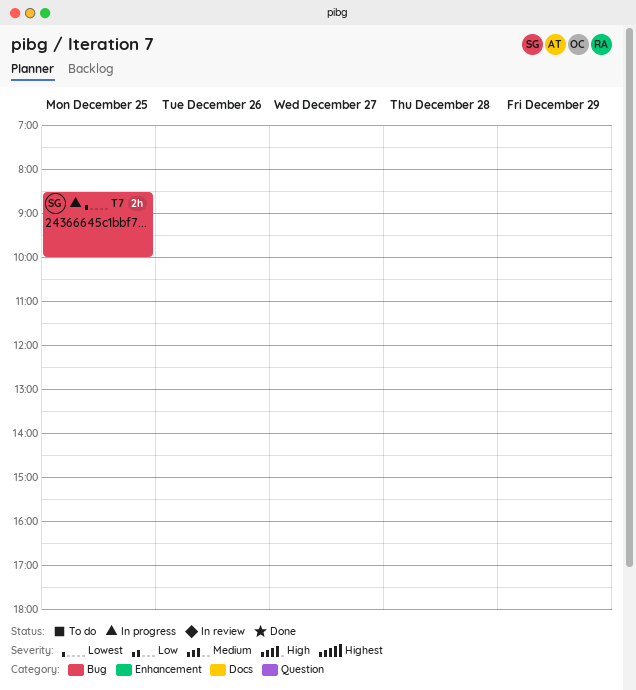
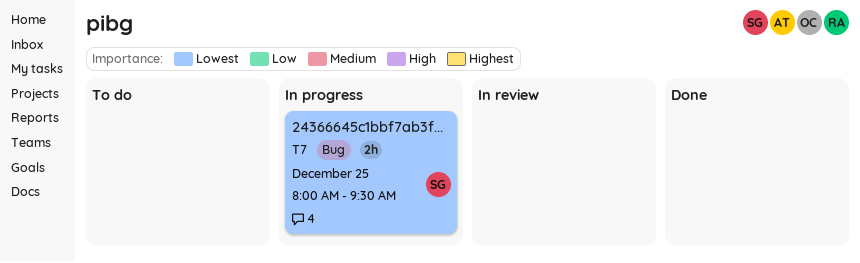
T7, begins: 08:30 -> 08:00
T7, ends: 10:00 -> 09:30

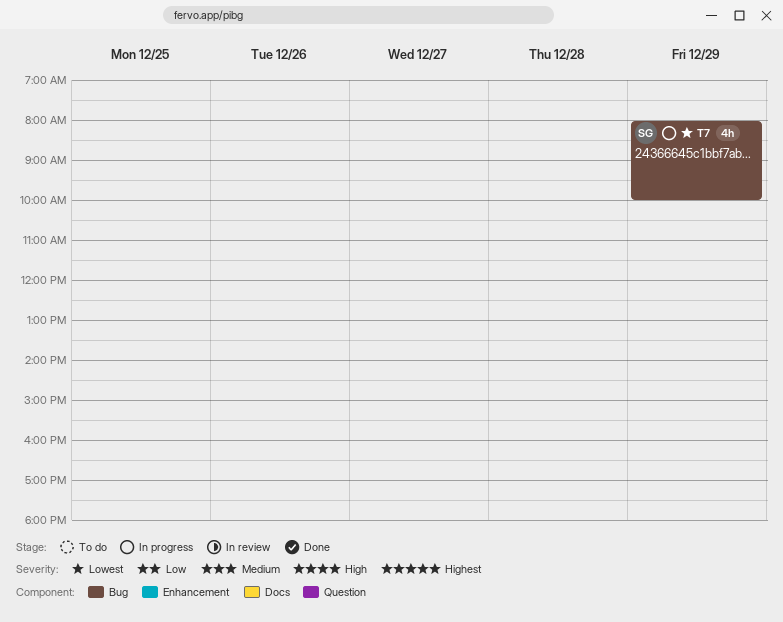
T7, estimate: 2h -> 4h
T7, day: Dec 25 -> Dec 29
T7, ends: 09:30 -> 10:00

